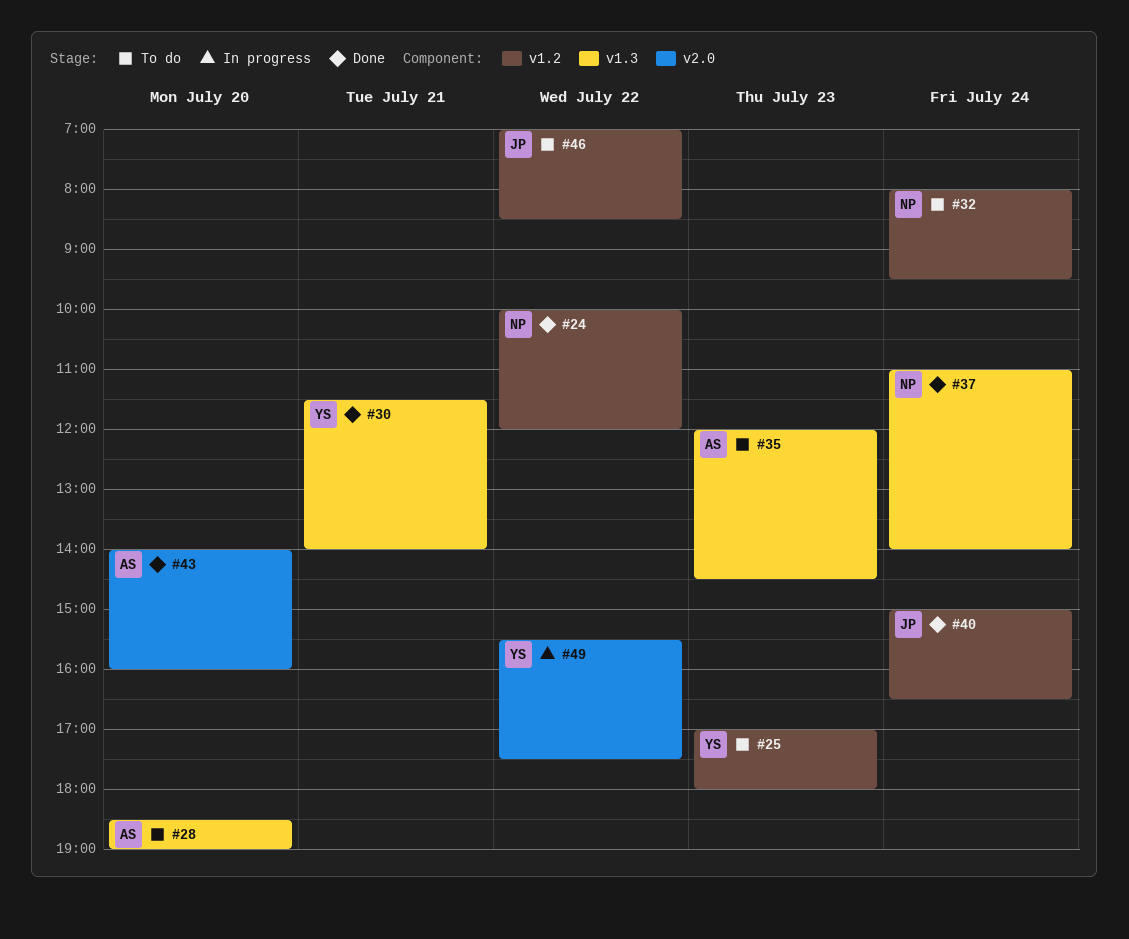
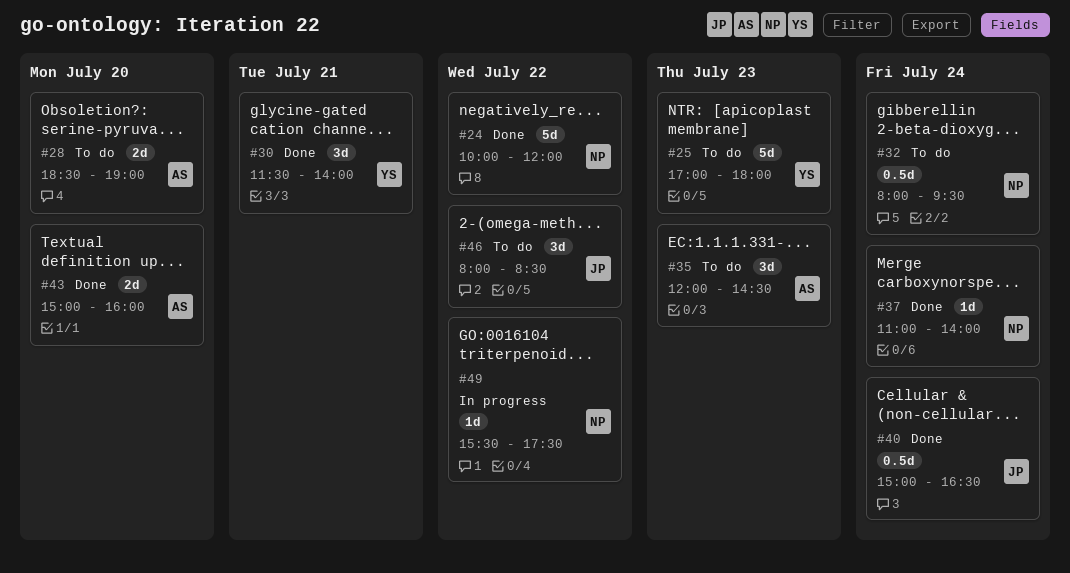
#43, begins: 14:00 -> 15:00
#46, begins: 07:00 -> 08:00
#49, owner: YS -> NP

